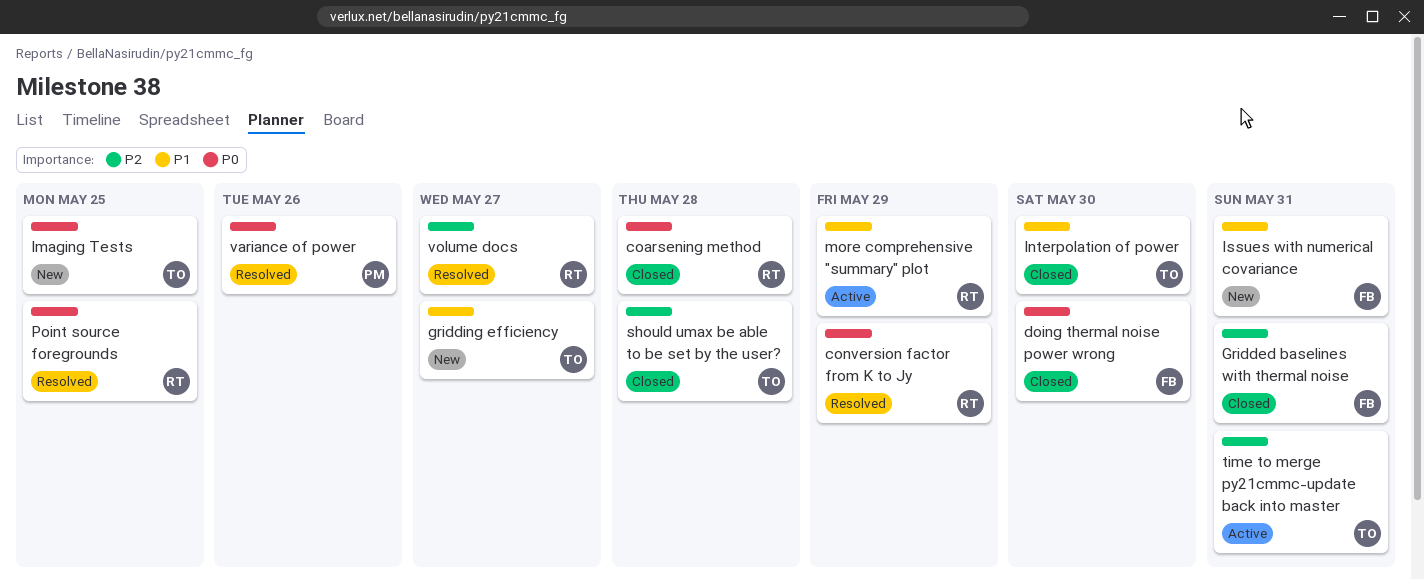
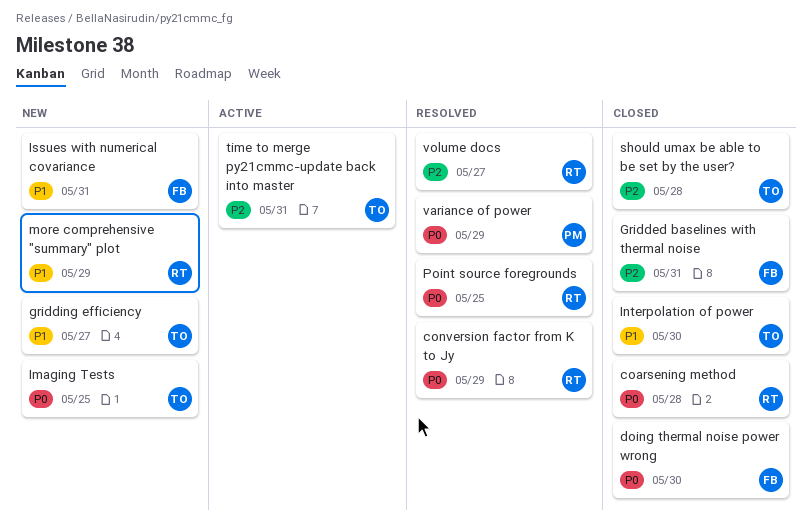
more comprehensive "summary" plot, status: Active -> New
variance of power, due: May 26 -> May 29

